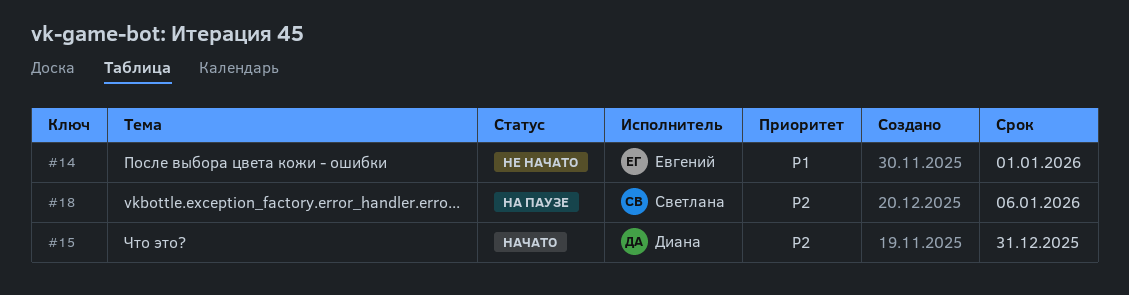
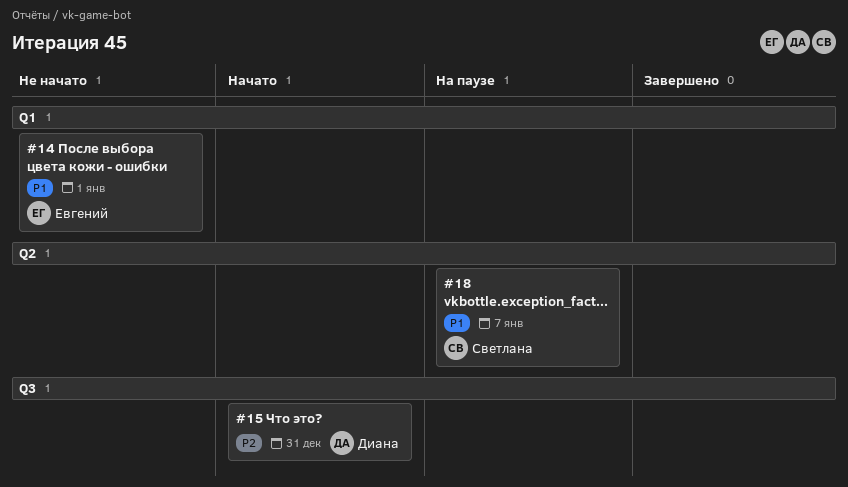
#18, priority: P2 -> P1
#18, due: Jan 6 -> Jan 7

